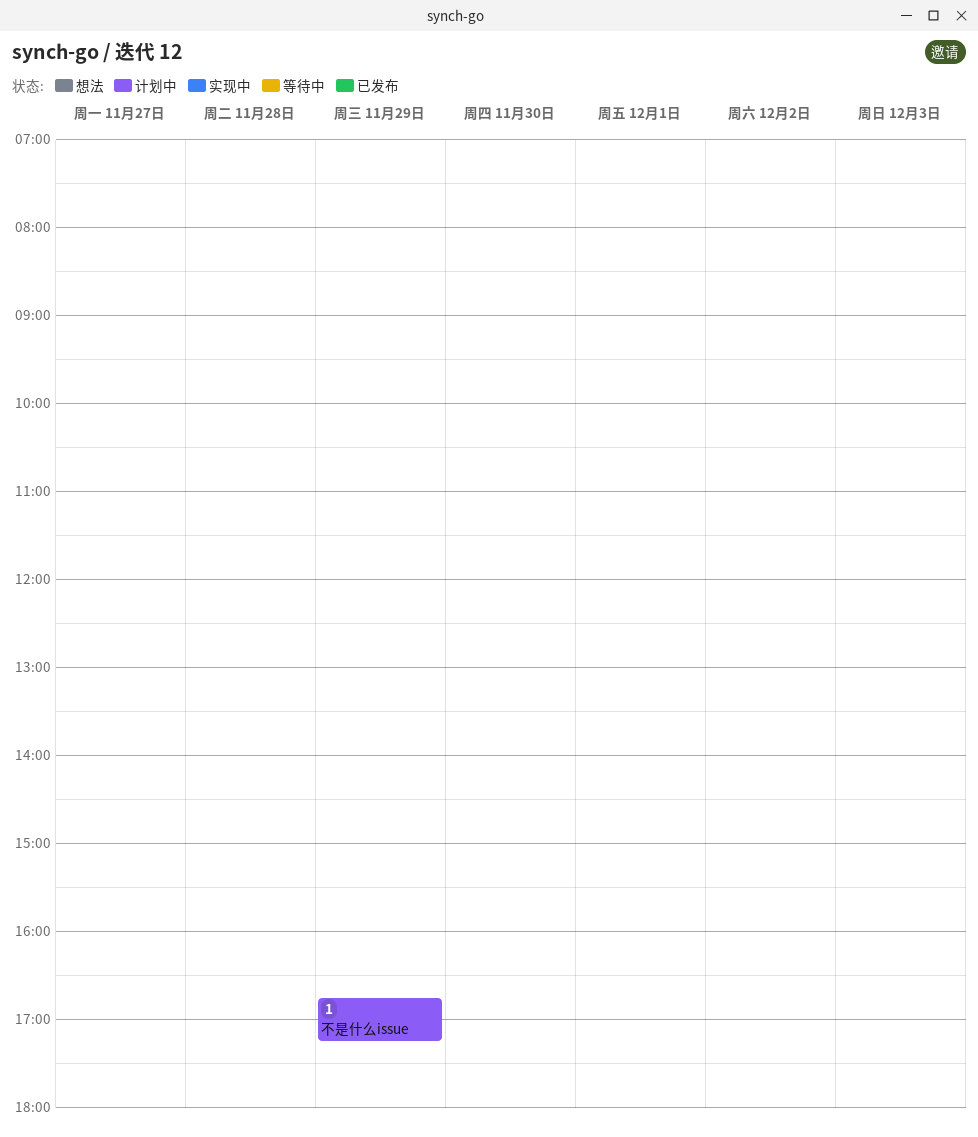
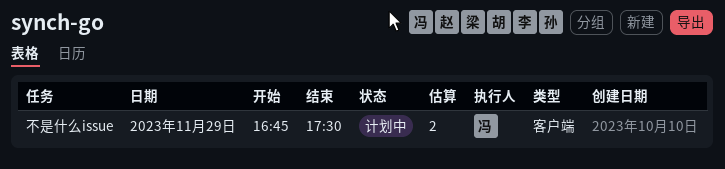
不是什么issue, estimate: 1 -> 2
不是什么issue, ends: 17:15 -> 17:30

